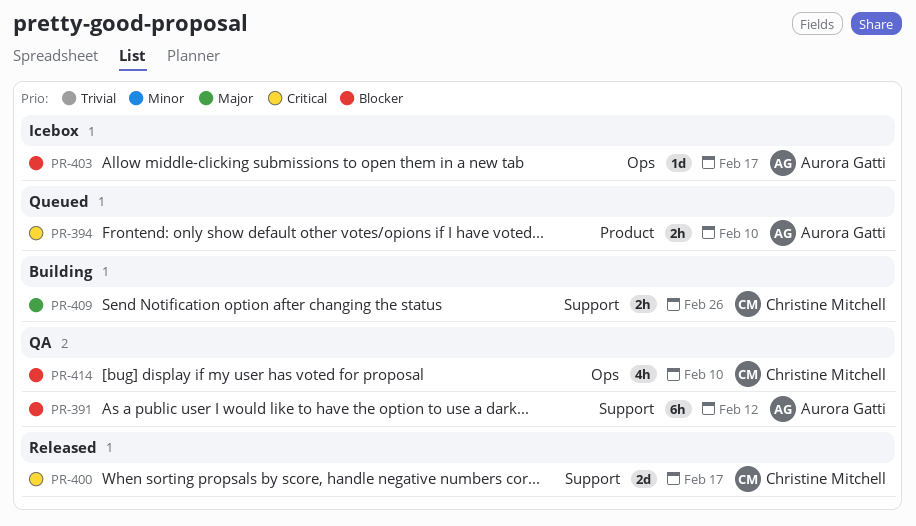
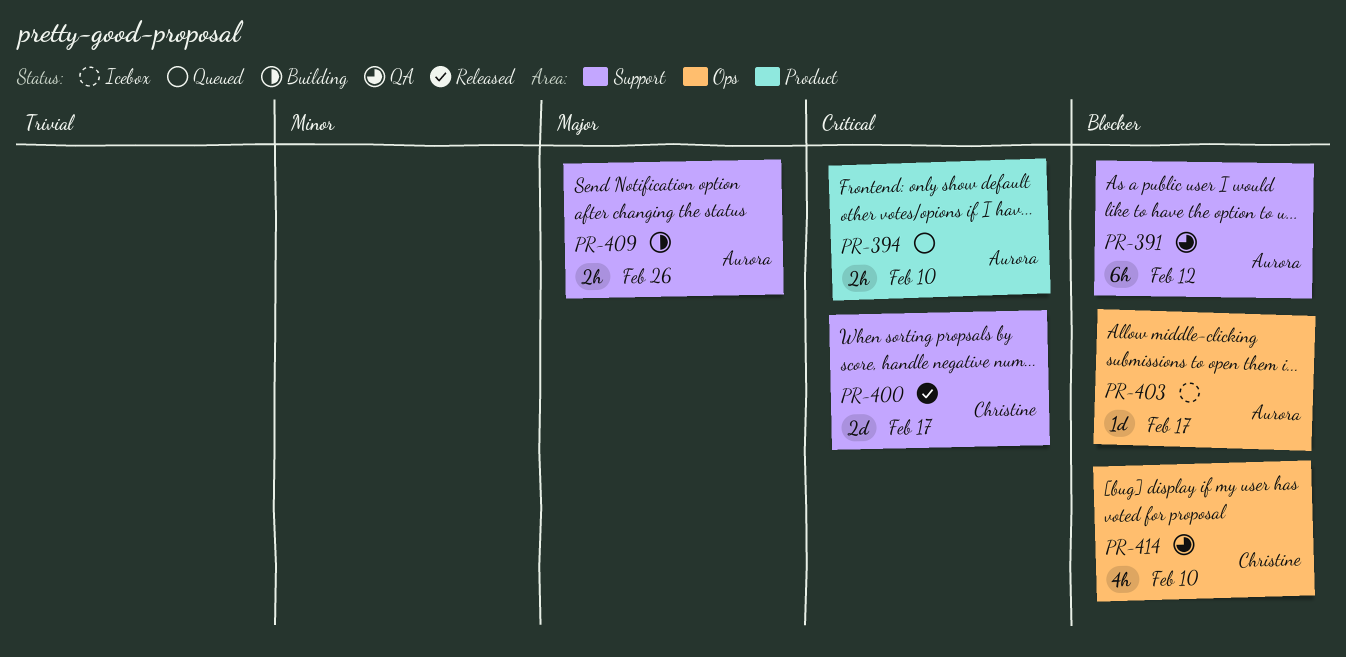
PR-409, owner: Christine Mitchell -> Aurora Gatti

